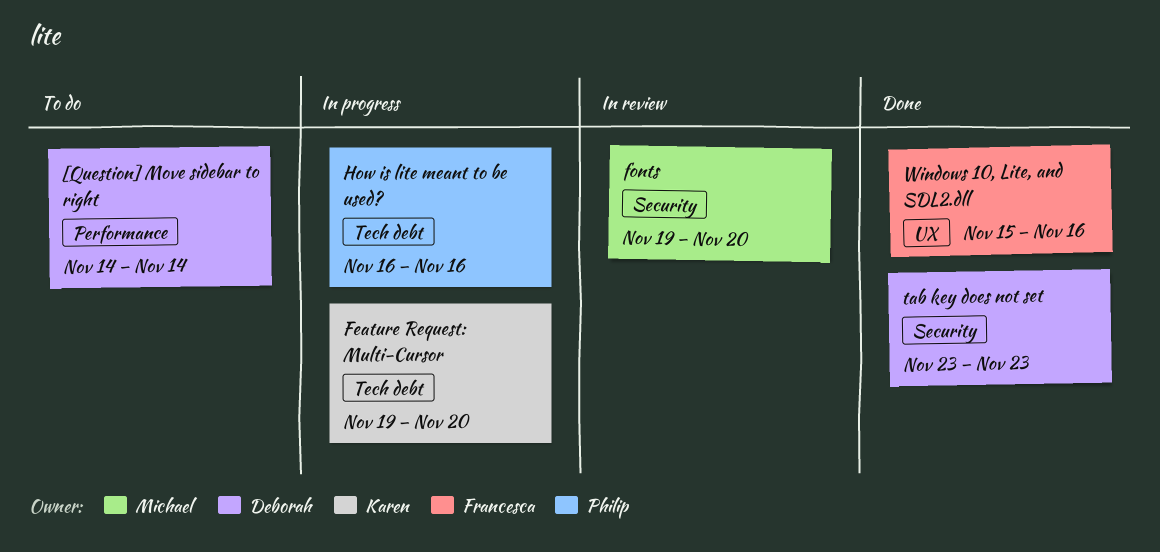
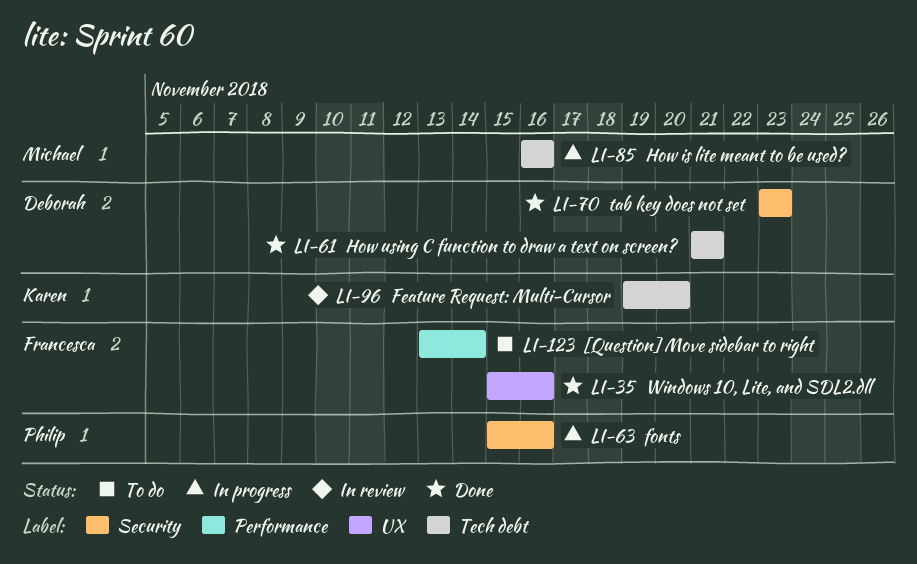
[Question] Move sidebar to right, owner: Deborah -> Francesca
[Question] Move sidebar to right, start: Nov 14 -> Nov 13
Feature Request: Multi-Cursor, status: In progress -> In review
fonts, status: In review -> In progress
fonts, owner: Michael -> Philip
fonts, start: Nov 19 -> Nov 15
fonts, due: Nov 20 -> Nov 16
How is lite meant to be used?, owner: Philip -> Michael
How using C function to draw a text on screen?: none -> present

